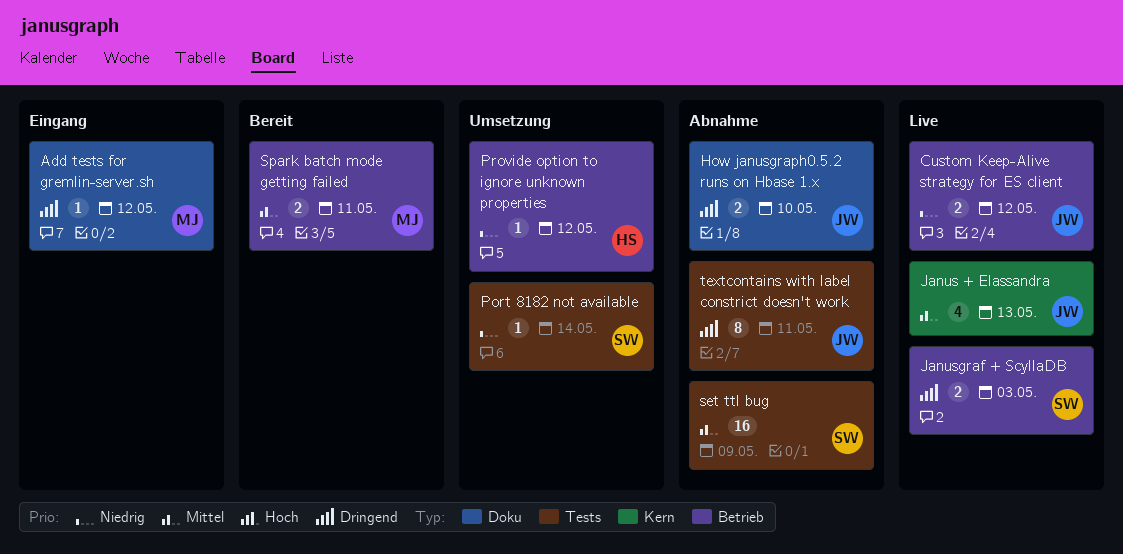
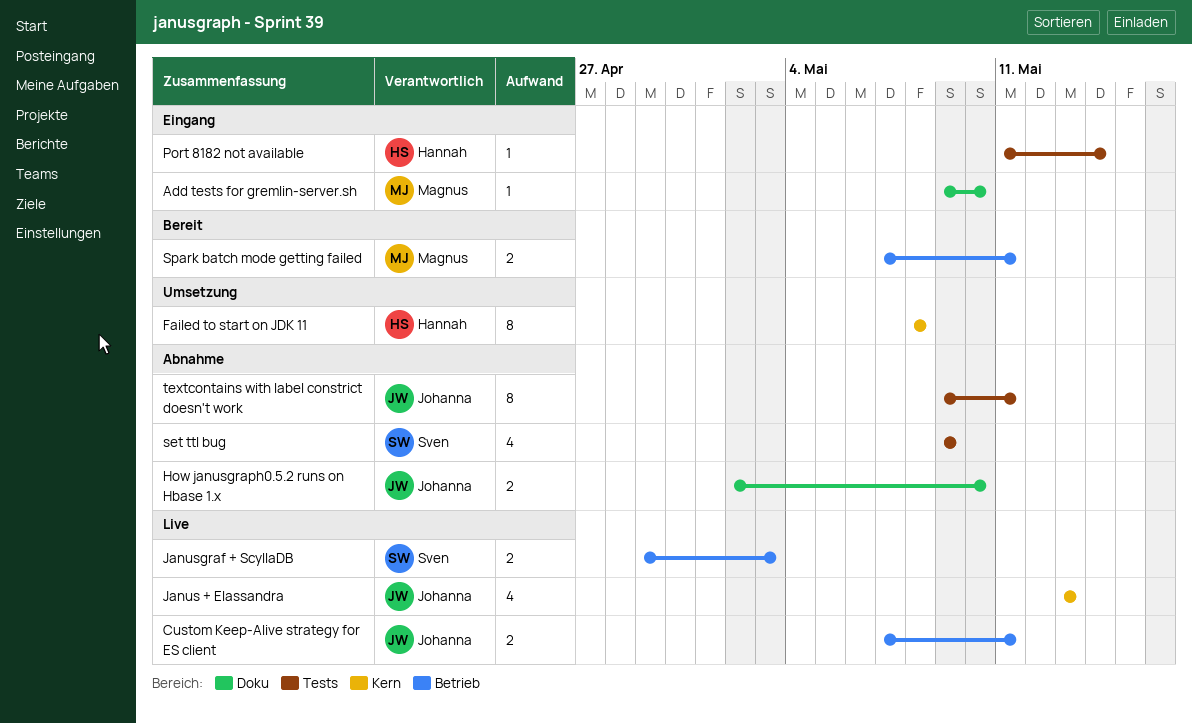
Add tests for gremlin-server.sh, due: May 12 -> May 10
Custom Keep-Alive strategy for ES client, due: May 12 -> May 11
Failed to start on JDK 11: none -> present
Port 8182 not available, status: Umsetzung -> Eingang
Port 8182 not available, owner: Sven -> Hannah
Provide option to ignore unknown properties: present -> none
set ttl bug, estimate: 16 -> 4

